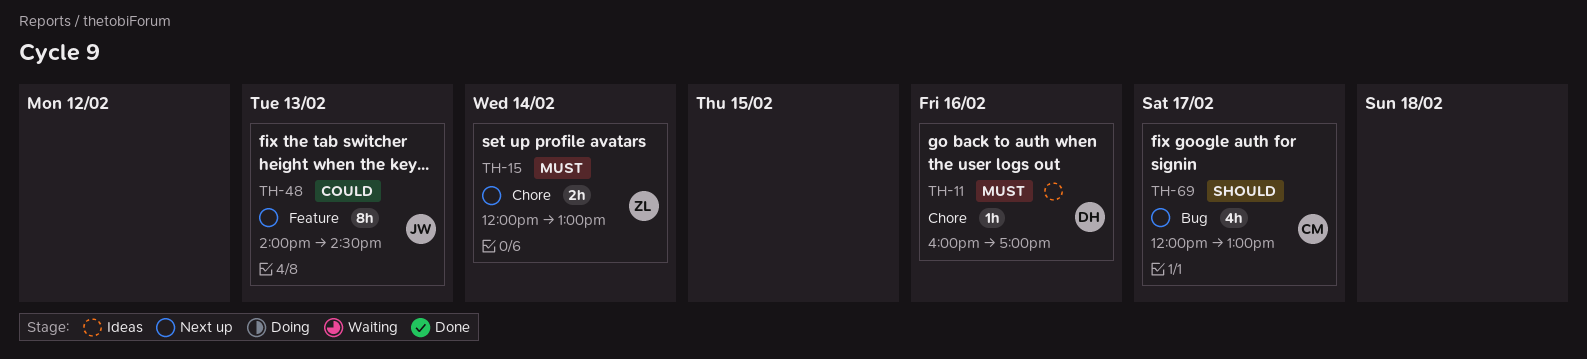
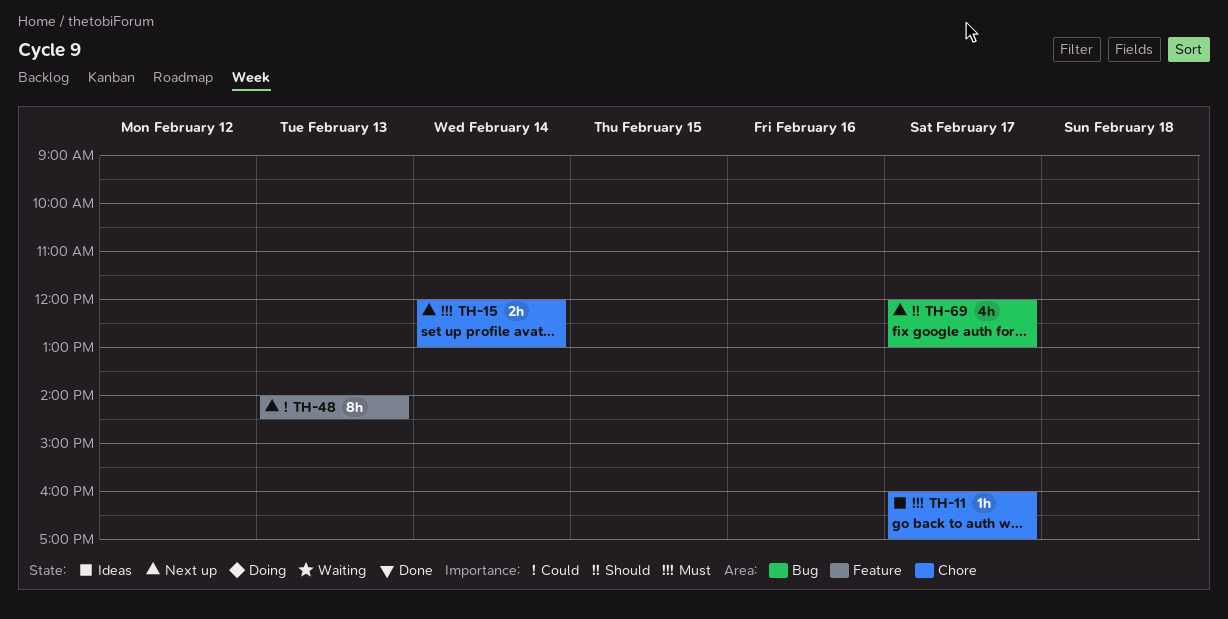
TH-11, day: Feb 16 -> Feb 17

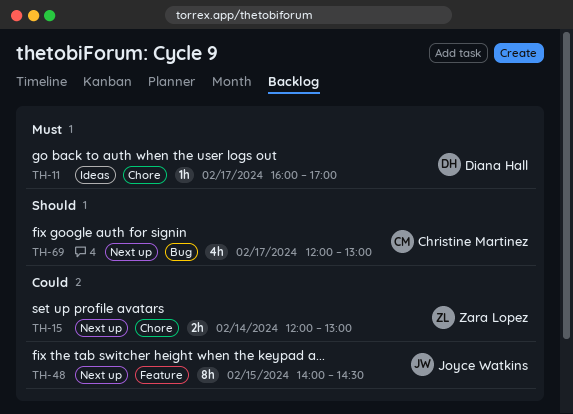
TH-15, priority: Must -> Could
TH-48, day: Feb 13 -> Feb 15

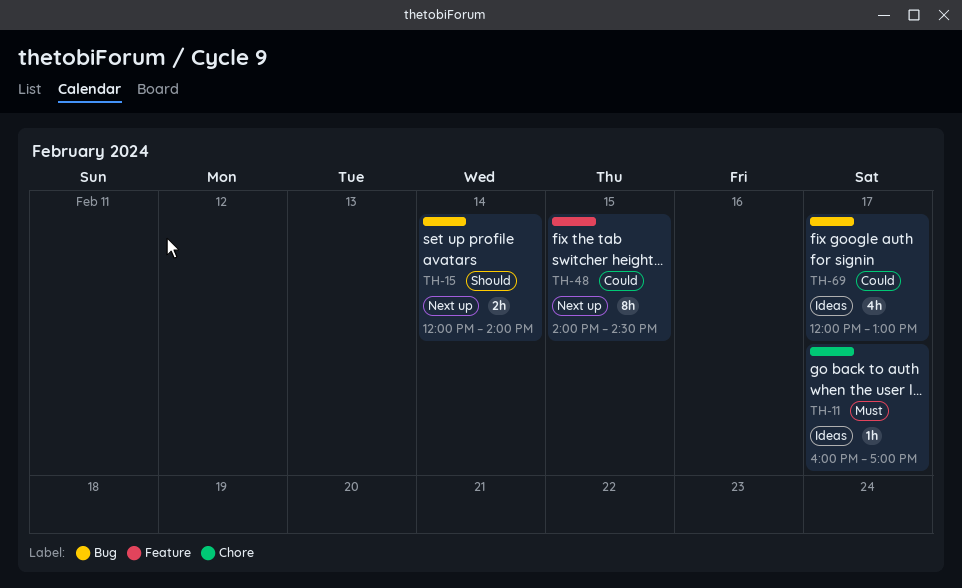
TH-15, priority: Could -> Should
TH-15, label: Chore -> Bug
TH-15, ends: 13:00 -> 14:00
TH-69, status: Next up -> Ideas
TH-69, priority: Should -> Could

